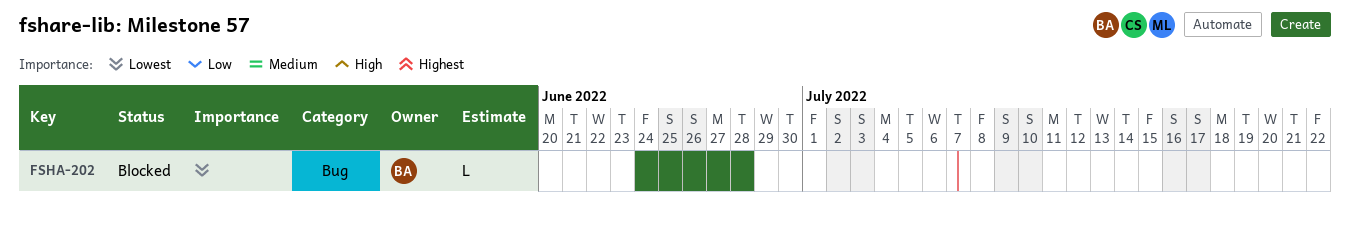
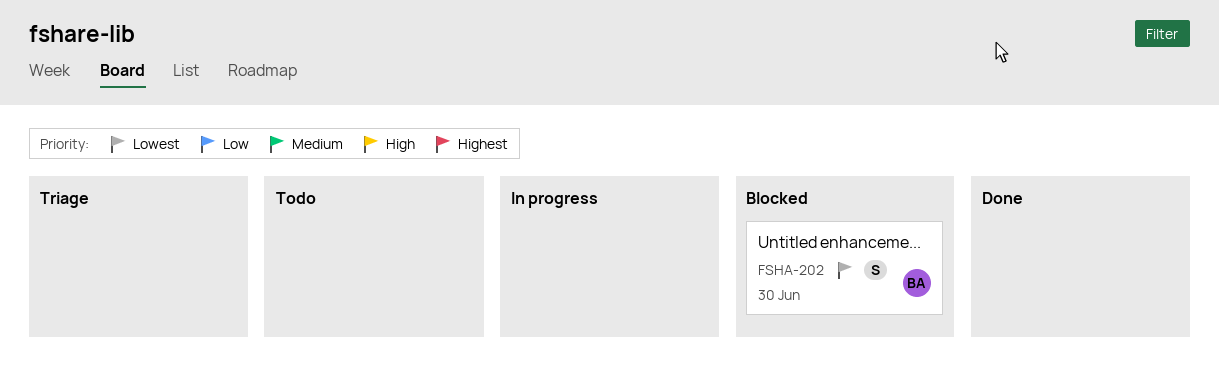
FSHA-202, estimate: L -> S
FSHA-202, due: Jun 28 -> Jun 30

